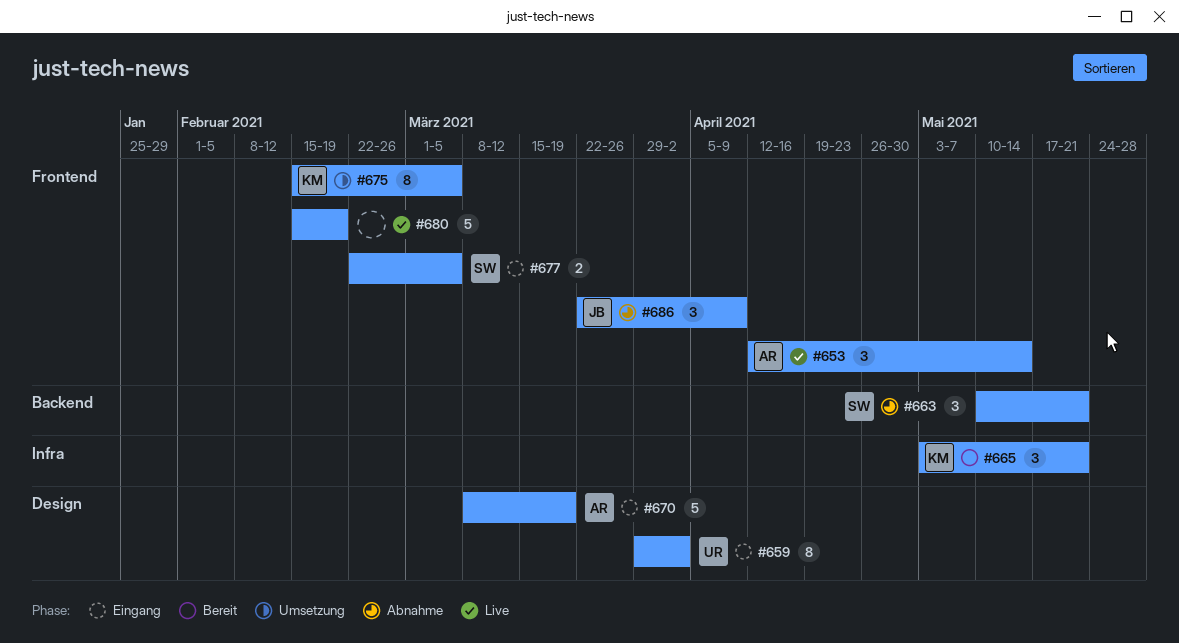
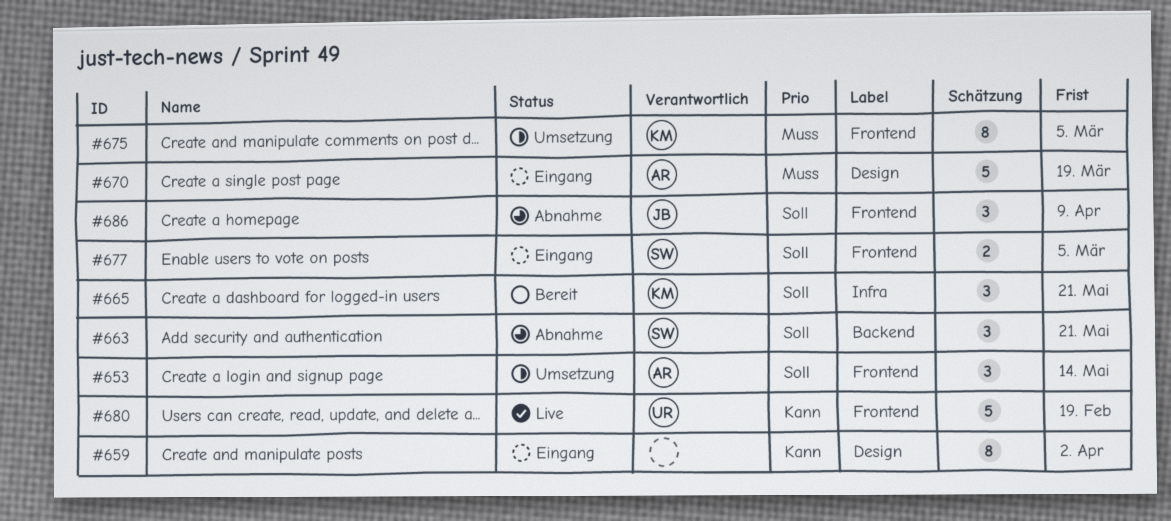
#653, status: Live -> Umsetzung
#659, owner: UR -> none
#680, owner: none -> UR

